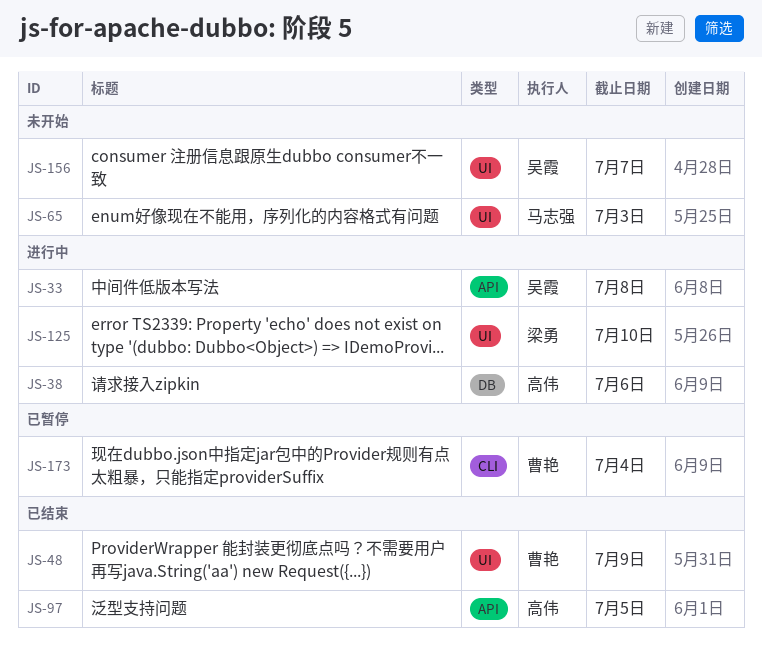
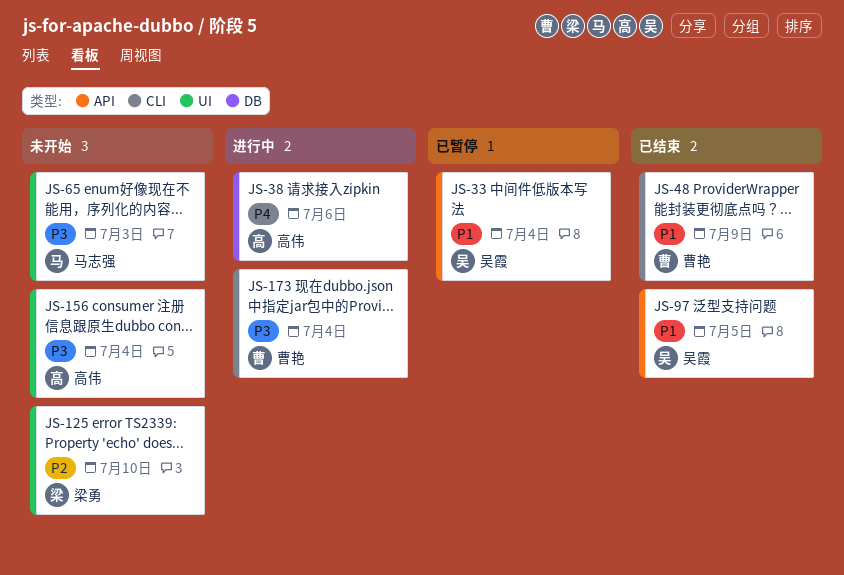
JS-33, status: 进行中 -> 已暂停
JS-33, due: Jul 8 -> Jul 4
JS-48, label: UI -> CLI
JS-97, owner: 高伟 -> 吴霞
JS-125, status: 进行中 -> 未开始
JS-156, owner: 吴霞 -> 高伟
JS-156, due: Jul 7 -> Jul 4
JS-173, status: 已暂停 -> 进行中

